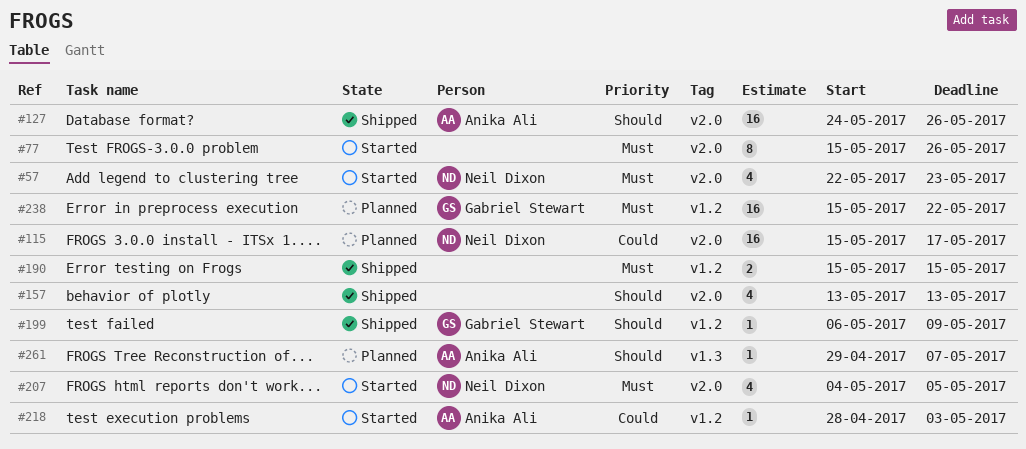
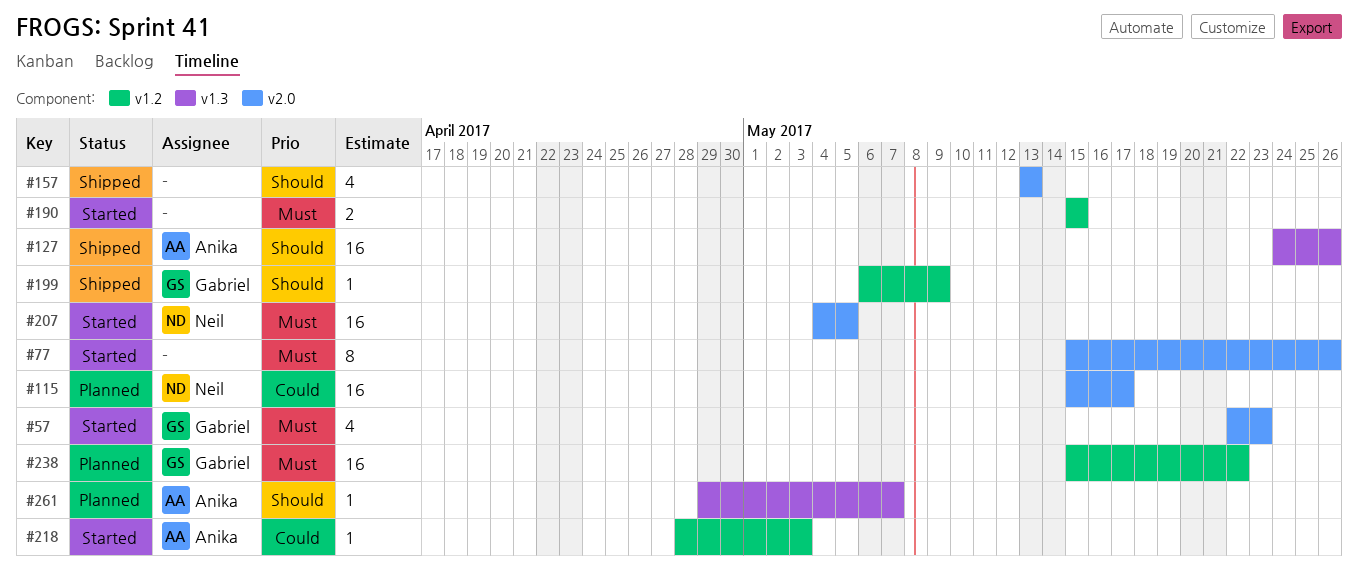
#57, owner: Neil Dixon -> Gabriel Stewart
#127, label: v2.0 -> v1.3
#190, status: Shipped -> Started
#207, estimate: 4 -> 16

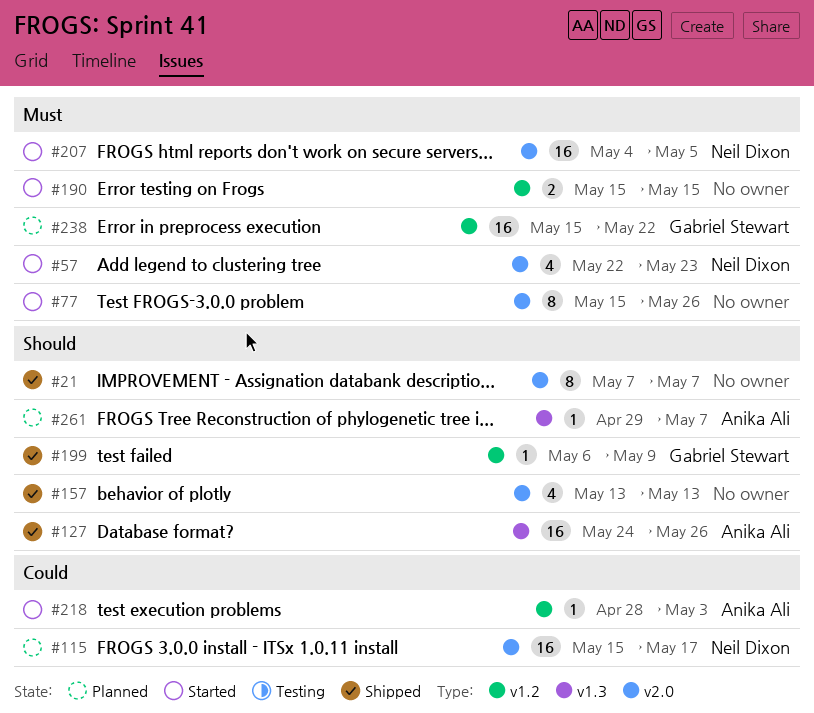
#21: none -> present
#57, owner: Gabriel Stewart -> Neil Dixon

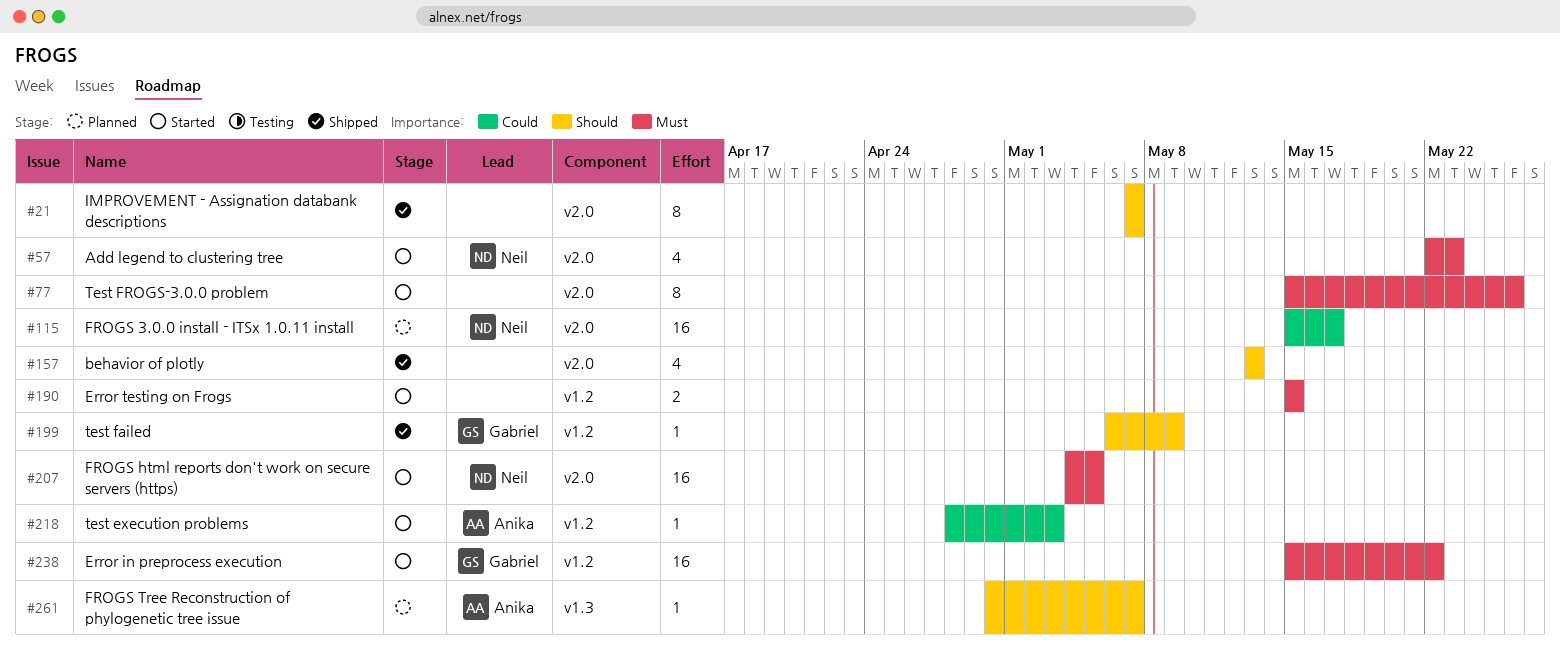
#127: present -> none
#238, status: Planned -> Started
#261, start: Apr 29 -> Apr 30

